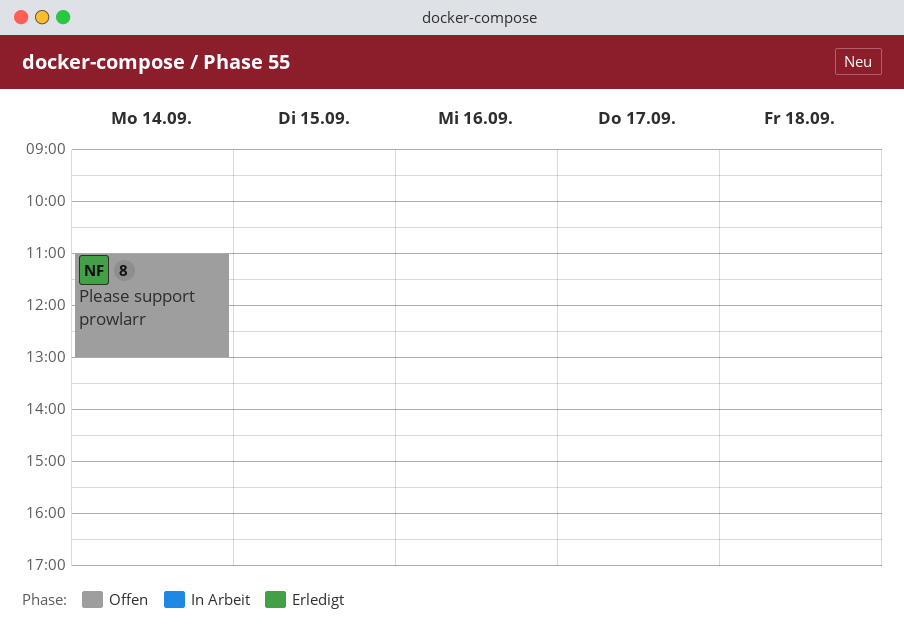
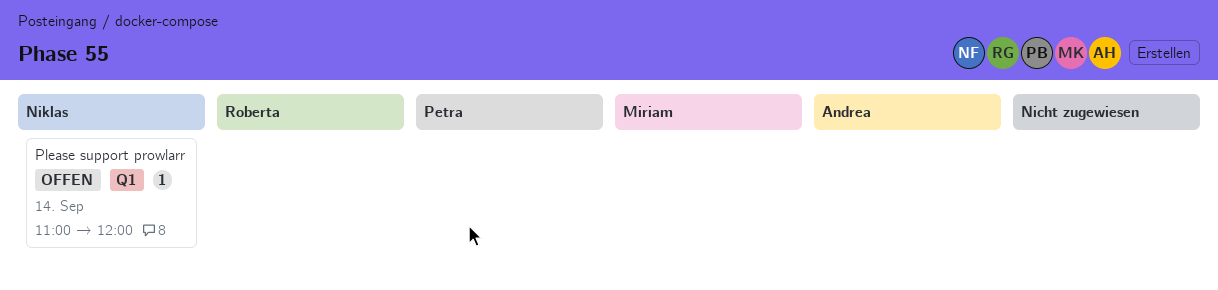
Please support prowlarr, estimate: 8 -> 1
Please support prowlarr, ends: 13:00 -> 12:00

